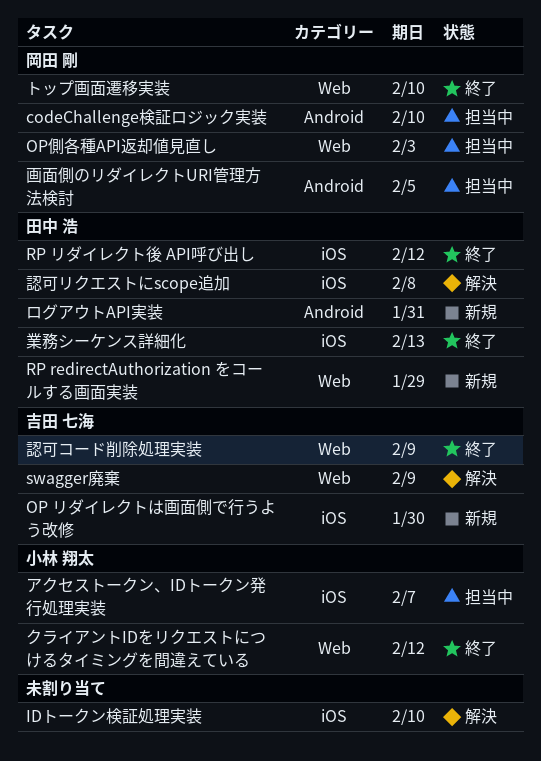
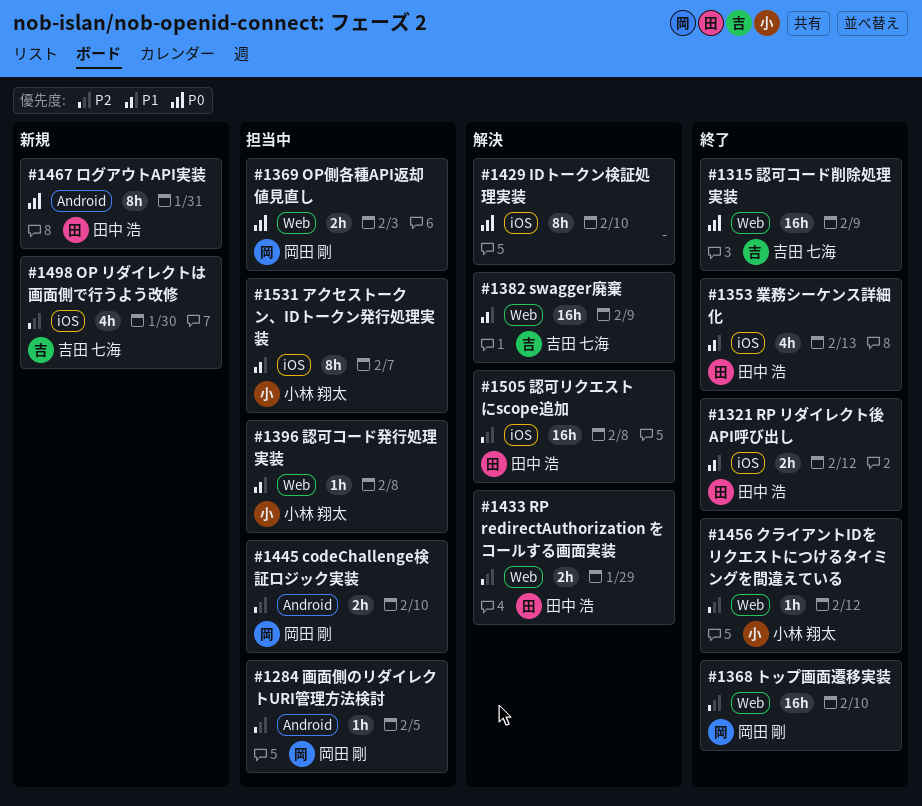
RP redirectAuthorization をコールする画面実装, status: 新規 -> 解決
認可コード発行処理実装: none -> present

